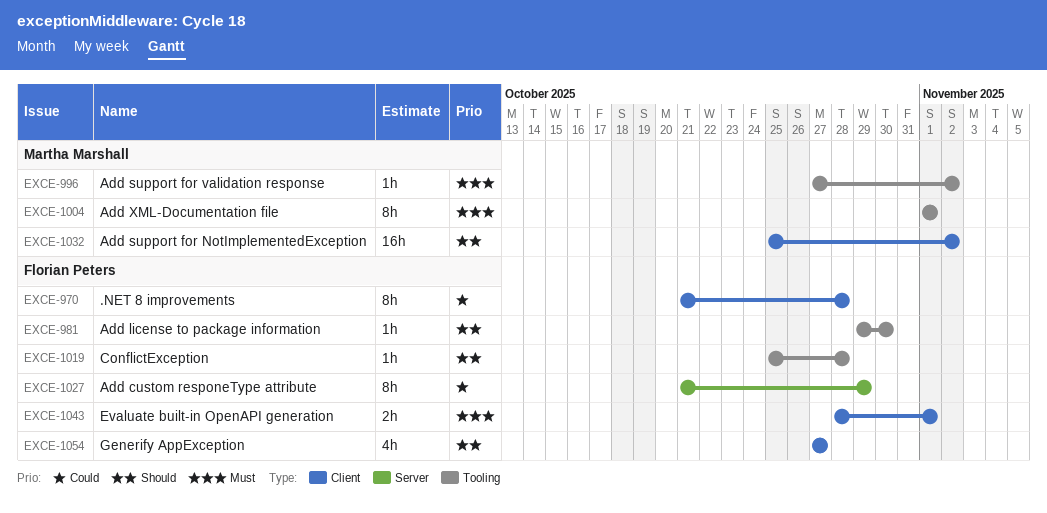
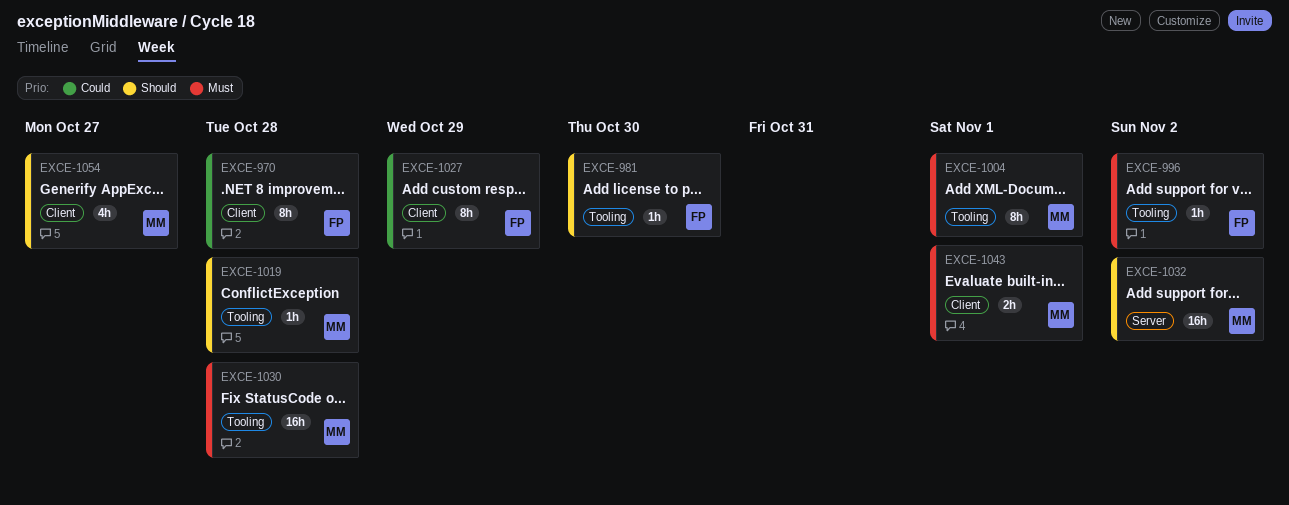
EXCE-996, owner: Martha Marshall -> Florian Peters
EXCE-1019, owner: Florian Peters -> Martha Marshall
EXCE-1027, label: Server -> Client
EXCE-1030: none -> present
EXCE-1032, label: Client -> Server
EXCE-1043, owner: Florian Peters -> Martha Marshall
EXCE-1054, owner: Florian Peters -> Martha Marshall

